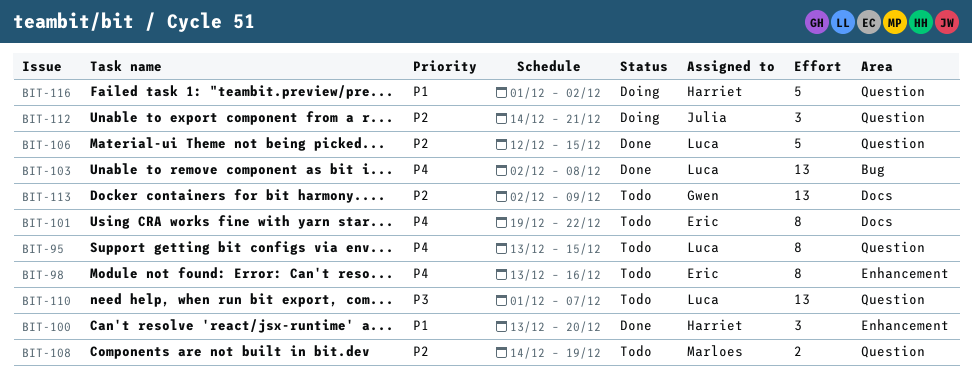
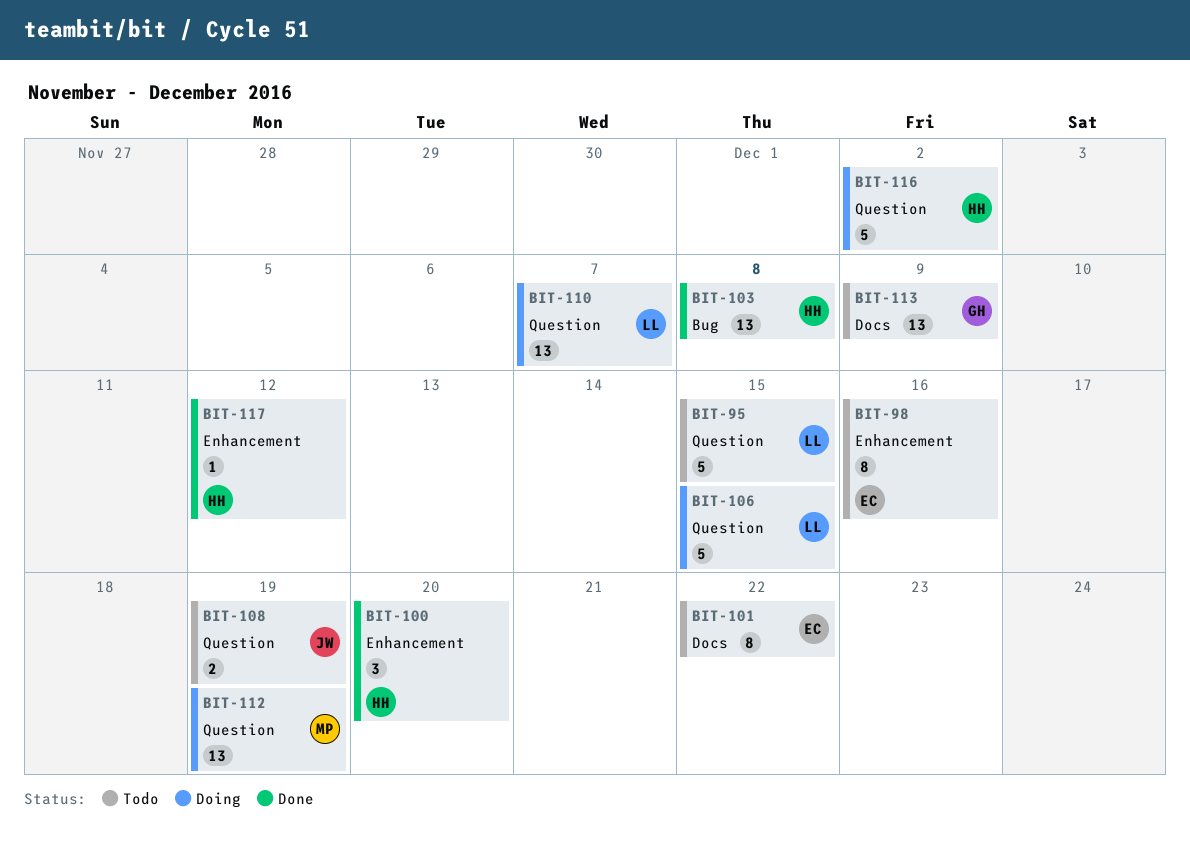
BIT-95, estimate: 8 -> 5
BIT-103, owner: Luca -> Harriet
BIT-106, status: Done -> Doing
BIT-108, owner: Marloes -> Julia
BIT-110, status: Todo -> Doing
BIT-112, owner: Julia -> Marloes
BIT-112, estimate: 3 -> 13
BIT-112, due: Dec 21 -> Dec 19
BIT-117: none -> present

